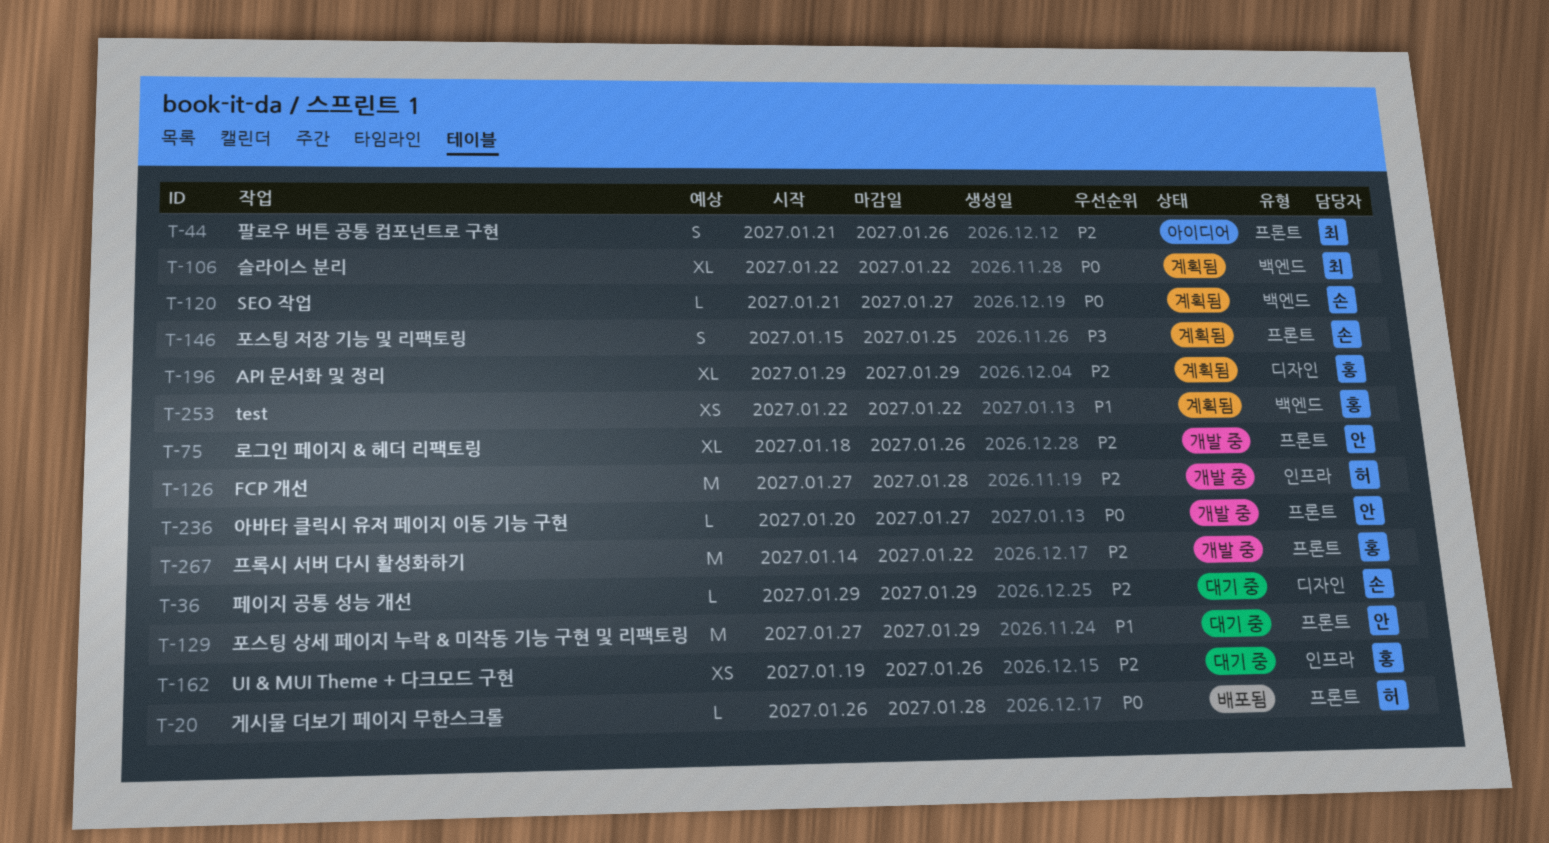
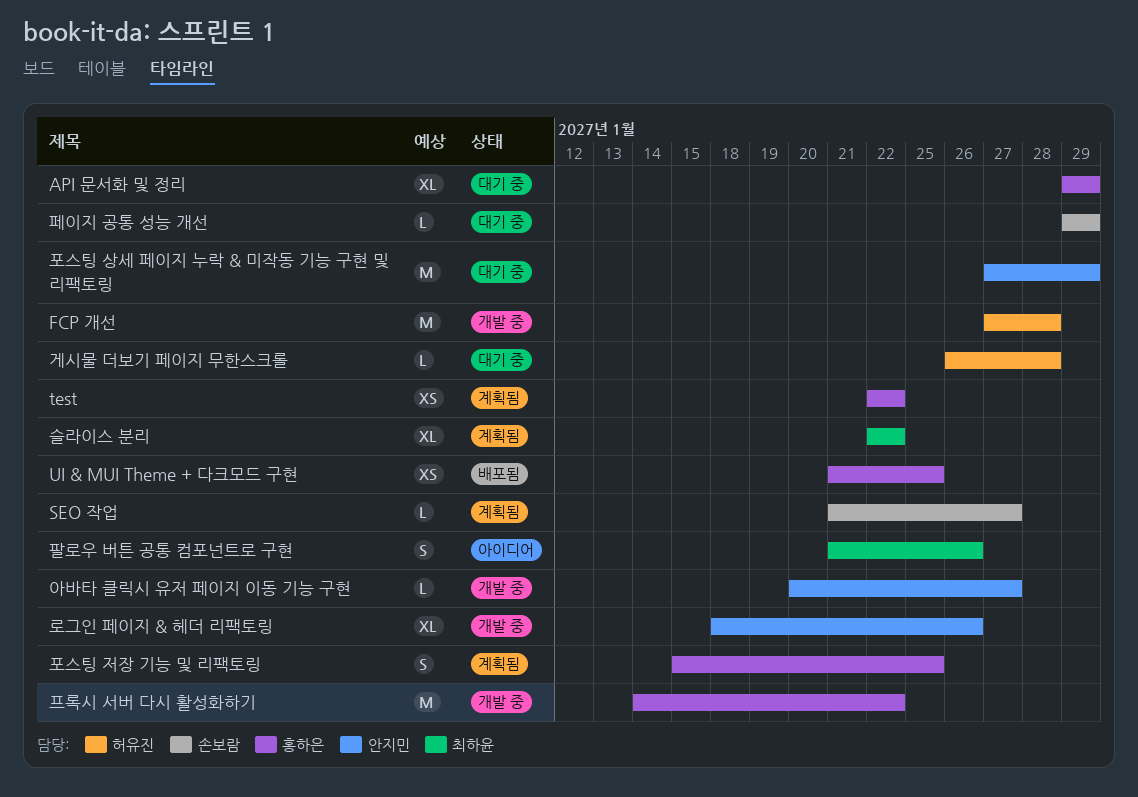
API 문서화 및 정리, status: 계획됨 -> 대기 중
UI & MUI Theme + 다크모드 구현, status: 대기 중 -> 배포됨
UI & MUI Theme + 다크모드 구현, start: Jan 19 -> Jan 21
UI & MUI Theme + 다크모드 구현, due: Jan 26 -> Jan 25
게시물 더보기 페이지 무한스크롤, status: 배포됨 -> 대기 중
포스팅 저장 기능 및 리팩토링, owner: 손보람 -> 홍하은

